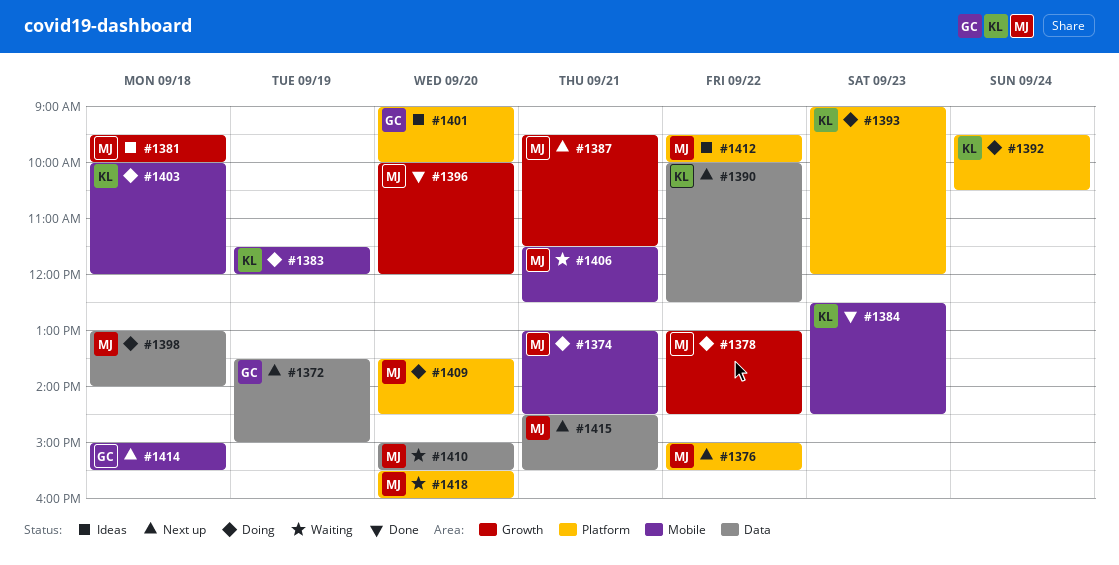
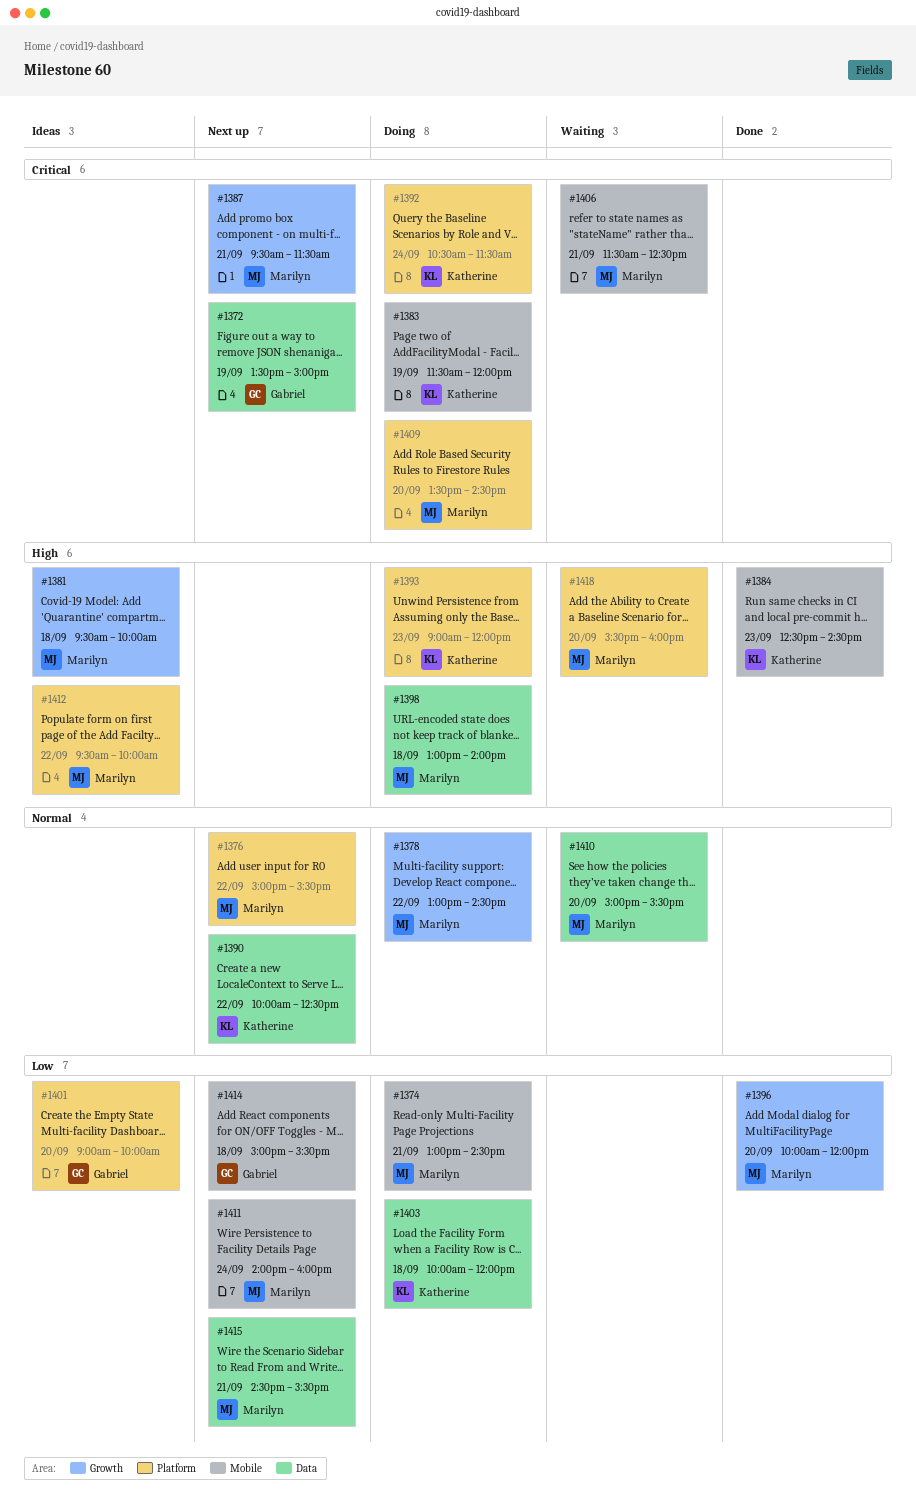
#1392, begins: 09:30 -> 10:30
#1392, ends: 10:30 -> 11:30
#1403, label: Mobile -> Data
#1411: none -> present

